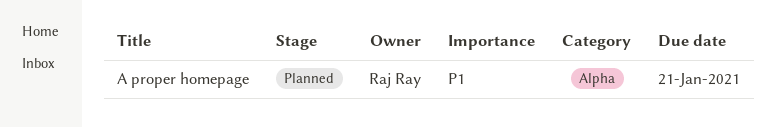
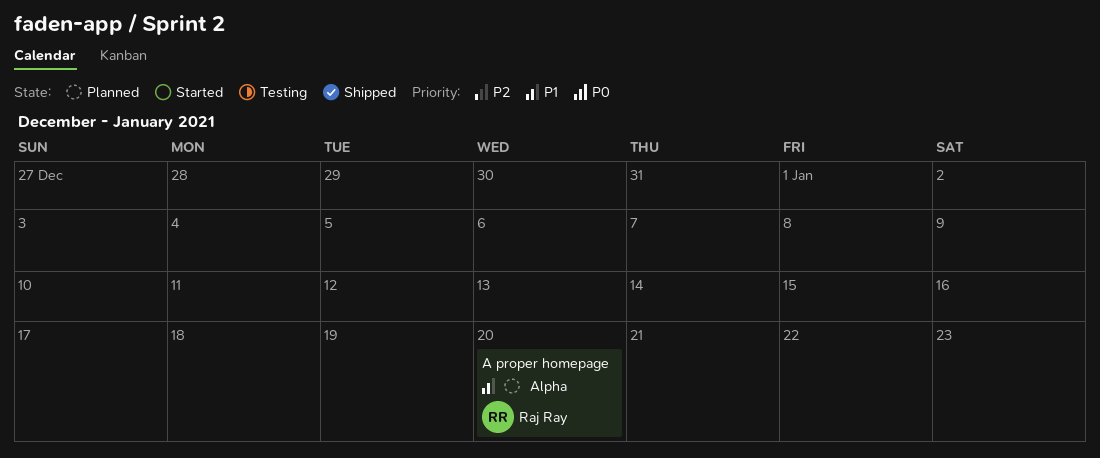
A proper homepage, due: Jan 21 -> Jan 20

